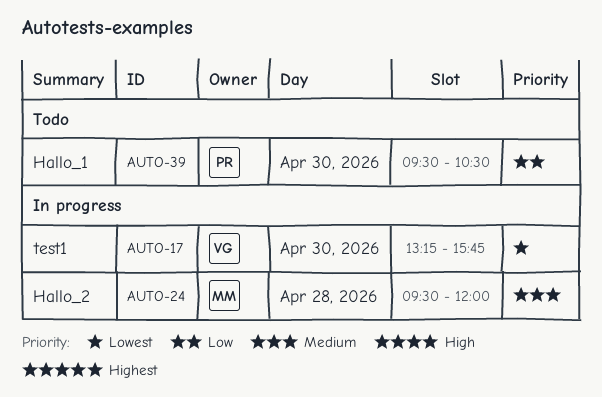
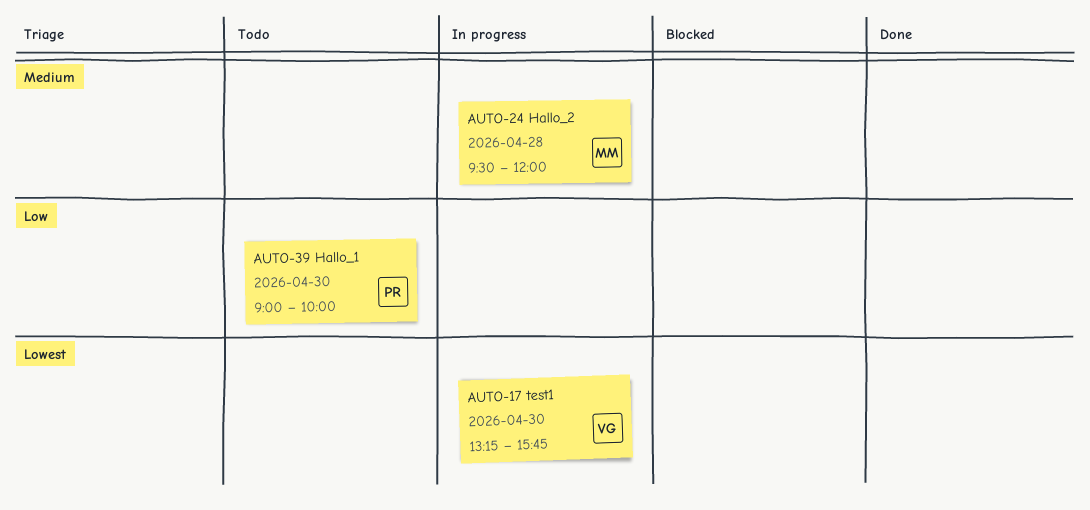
AUTO-39, begins: 09:30 -> 09:00
AUTO-39, ends: 10:30 -> 10:00

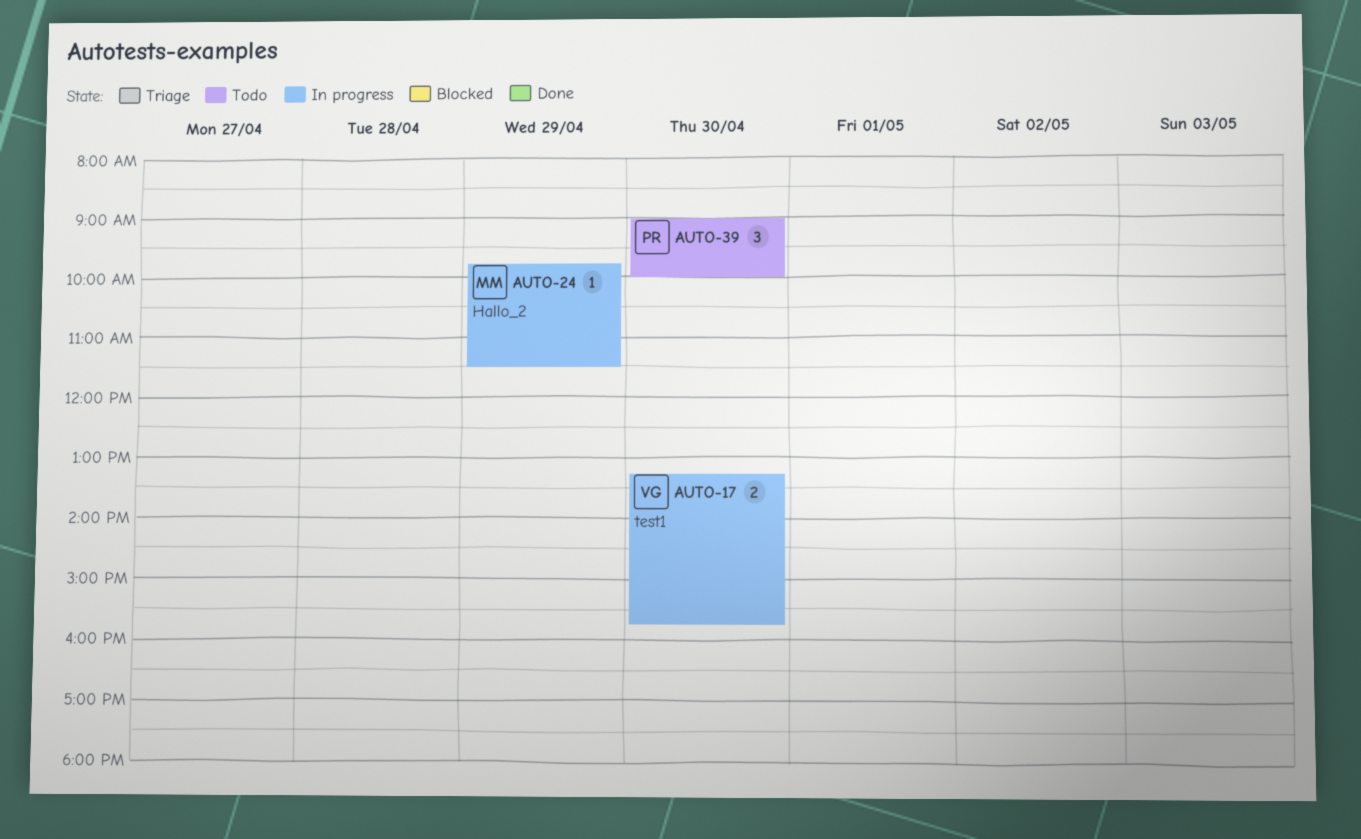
AUTO-24, day: Apr 28 -> Apr 29
AUTO-24, begins: 09:30 -> 09:45
AUTO-24, ends: 12:00 -> 11:30

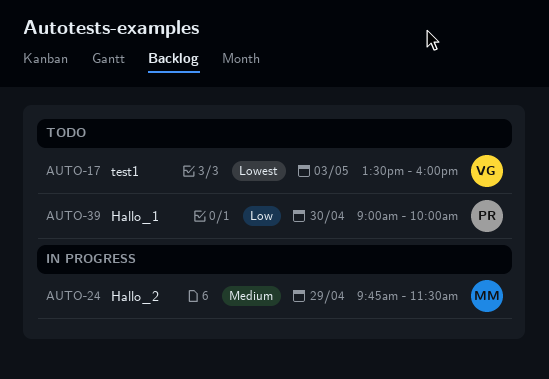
AUTO-17, status: In progress -> Todo
AUTO-17, day: Apr 30 -> May 3
AUTO-17, begins: 13:15 -> 13:30
AUTO-17, ends: 15:45 -> 16:00

